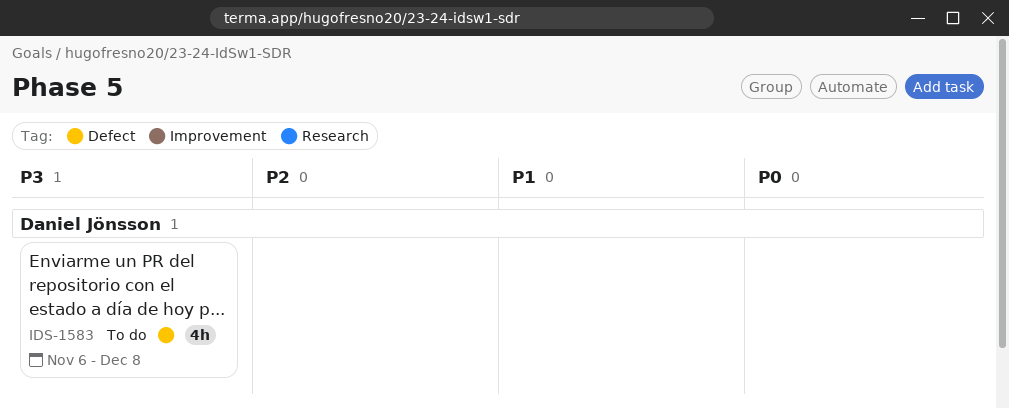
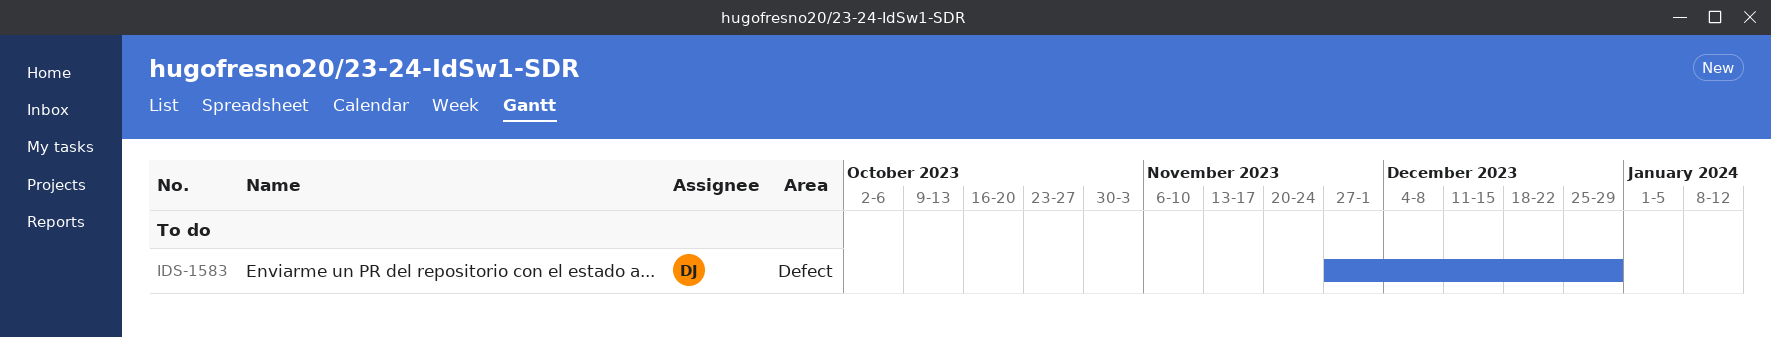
IDS-1583, start: Nov 6 -> Nov 27
IDS-1583, due: Dec 8 -> Dec 29

